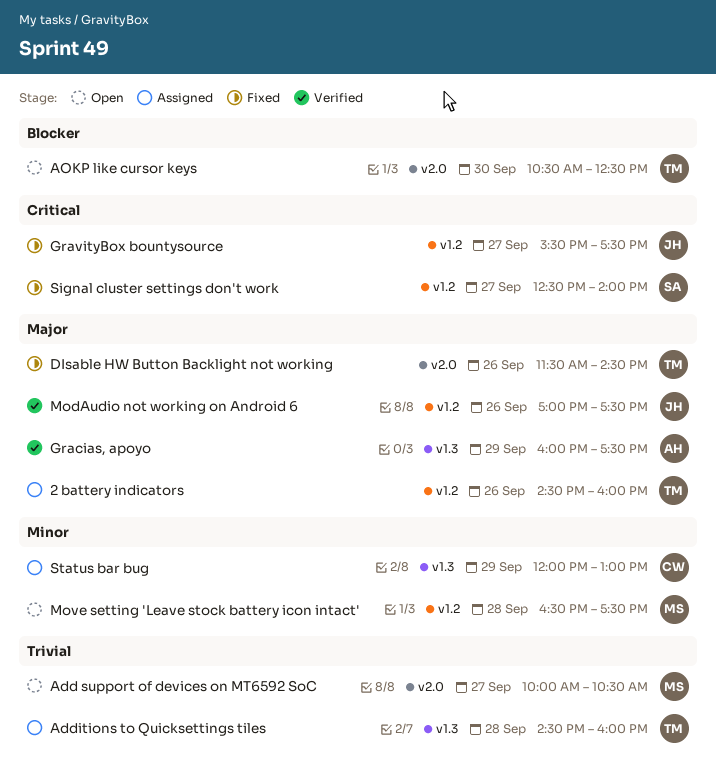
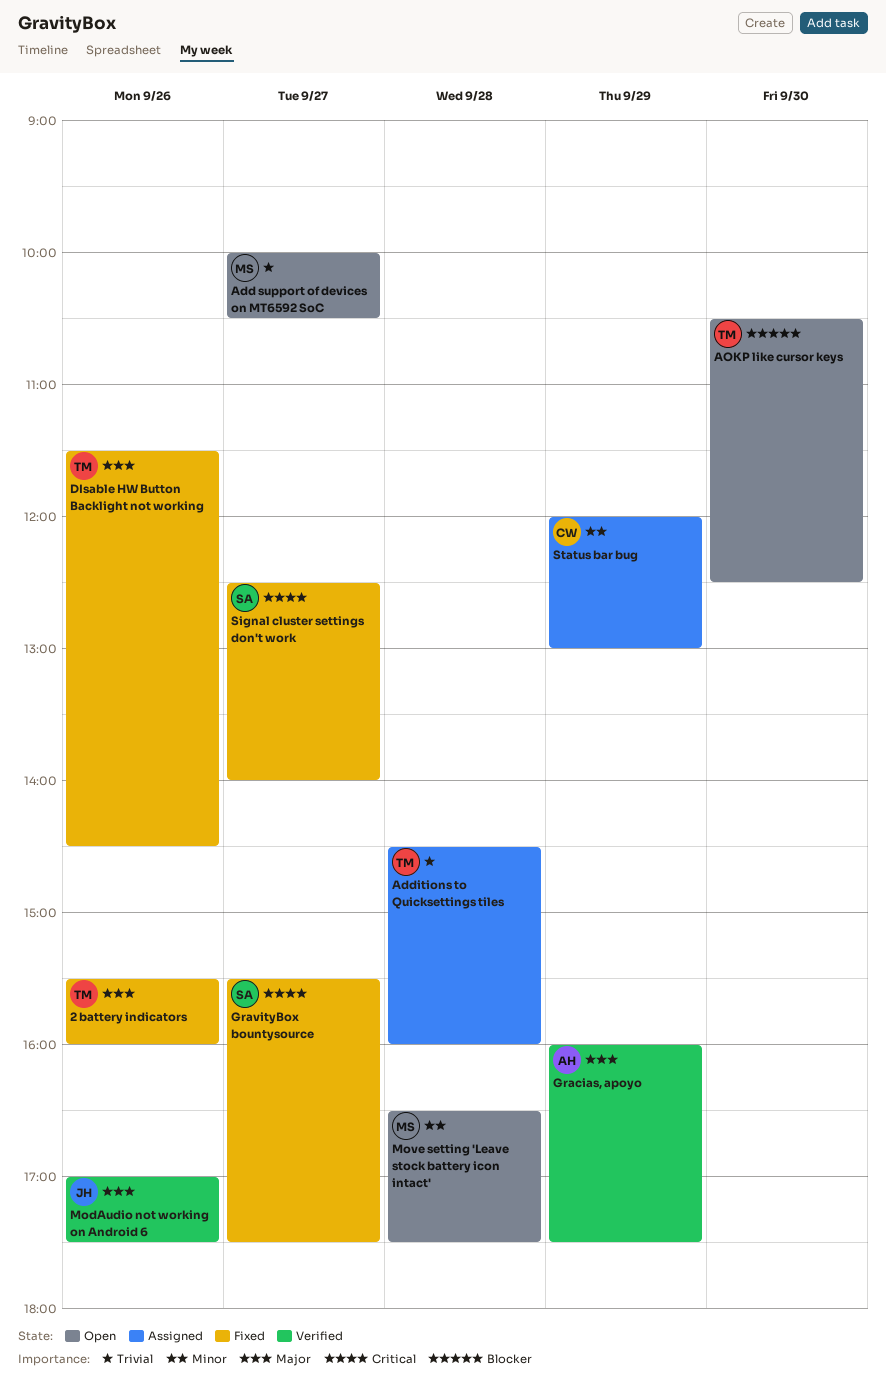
2 battery indicators, status: Assigned -> Fixed
2 battery indicators, begins: 14:30 -> 15:30
GravityBox bountysource, owner: JH -> SA

